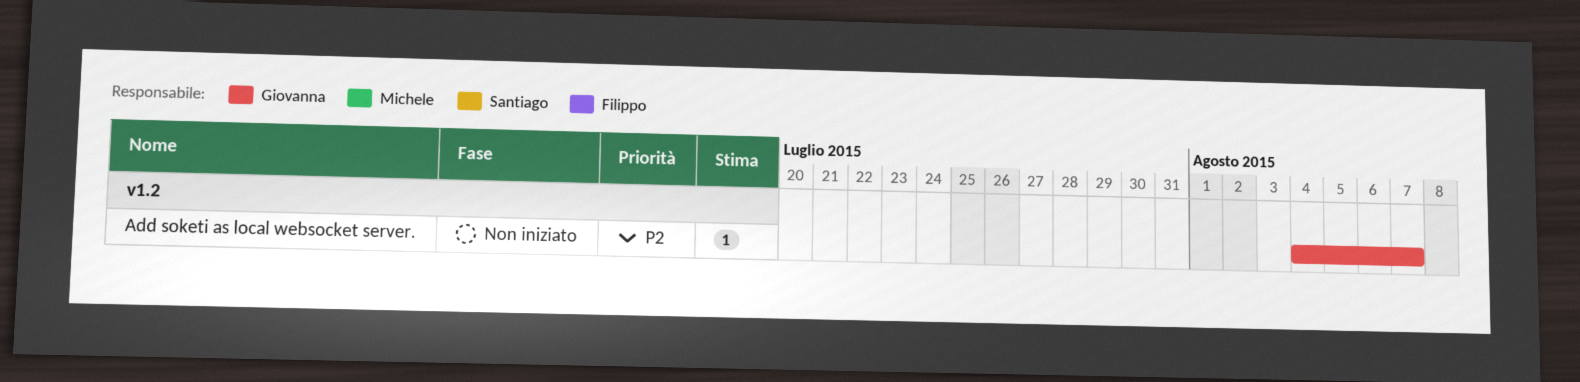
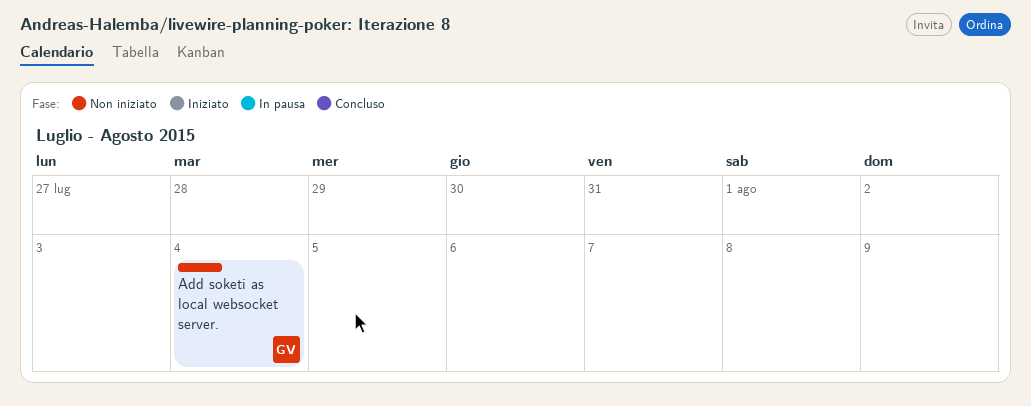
Add soketi as local websocket server., due: Aug 7 -> Aug 4

